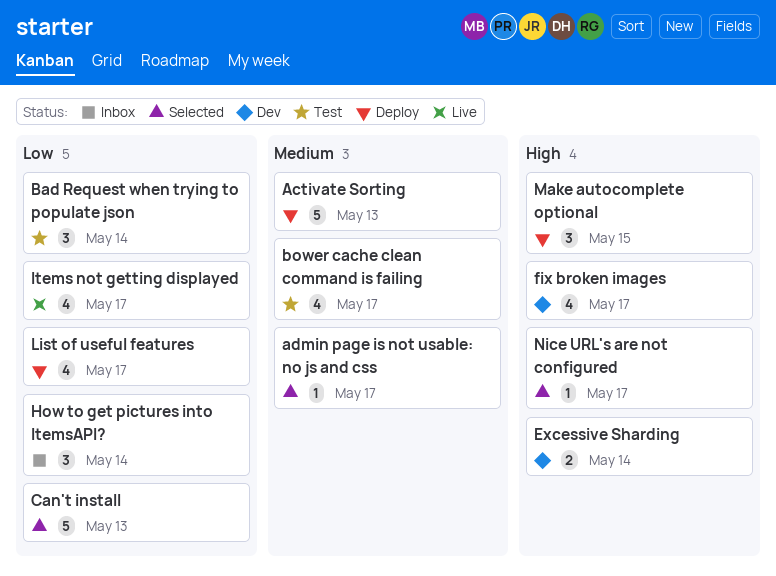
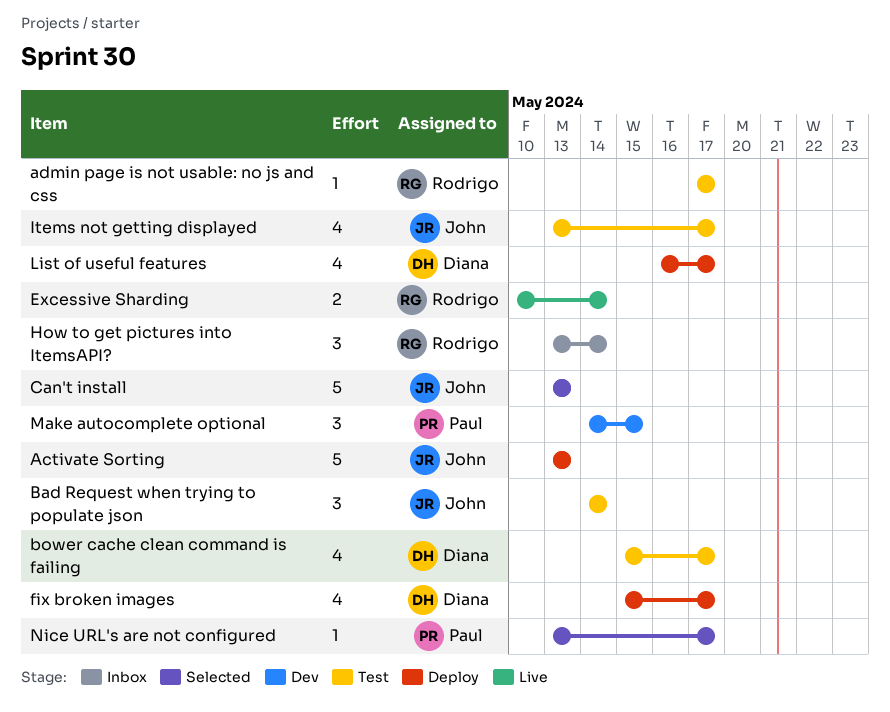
admin page is not usable: no js and css, status: Selected -> Test
Excessive Sharding, status: Dev -> Live
fix broken images, status: Dev -> Deploy
Items not getting displayed, status: Live -> Test
Make autocomplete optional, status: Deploy -> Dev

